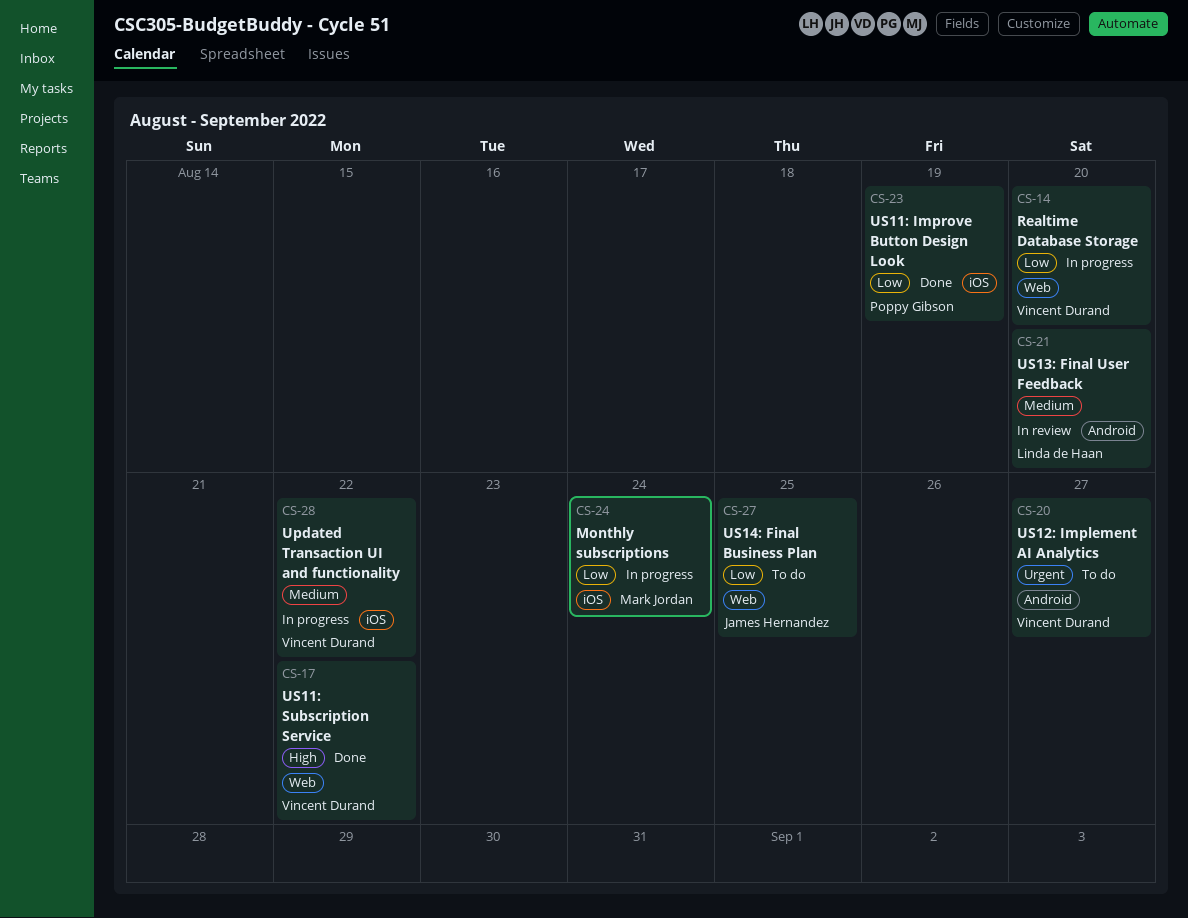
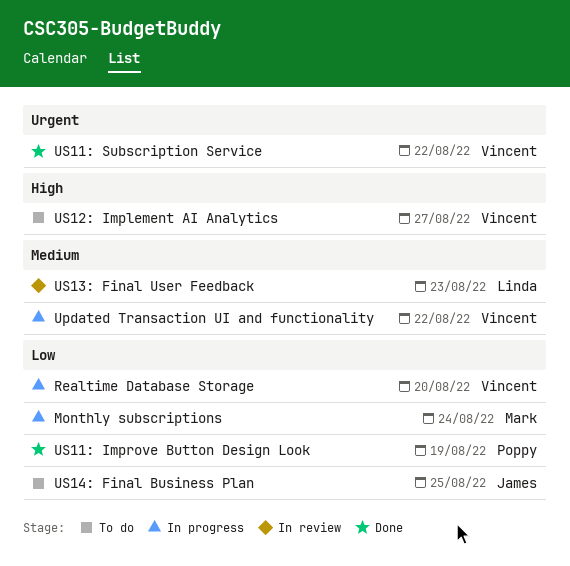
US11: Subscription Service, priority: High -> Urgent
US12: Implement AI Analytics, priority: Urgent -> High
US13: Final User Feedback, due: Aug 20 -> Aug 23

